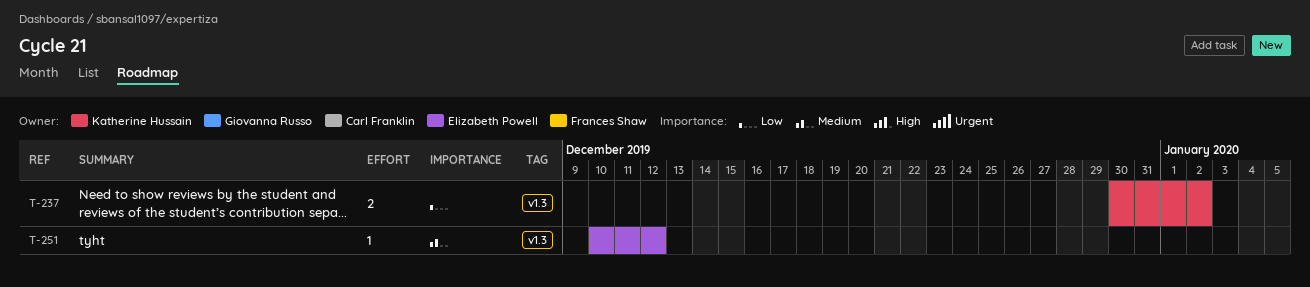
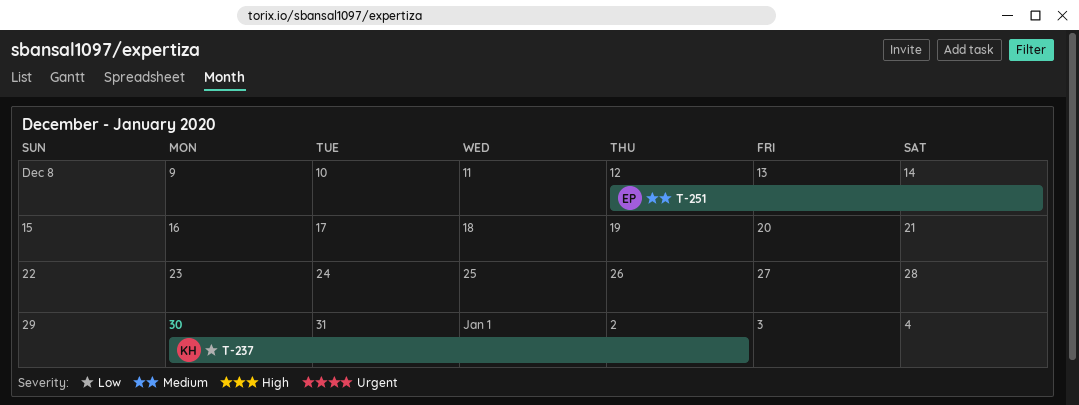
T-251, start: Dec 10 -> Dec 12
T-251, due: Dec 12 -> Dec 14

